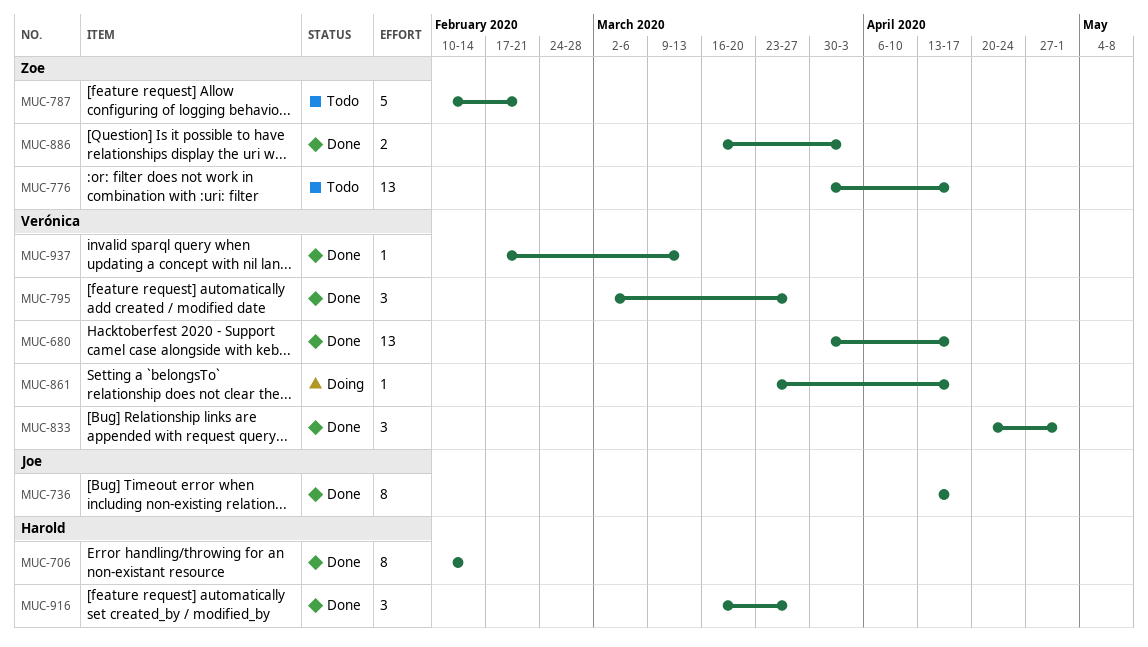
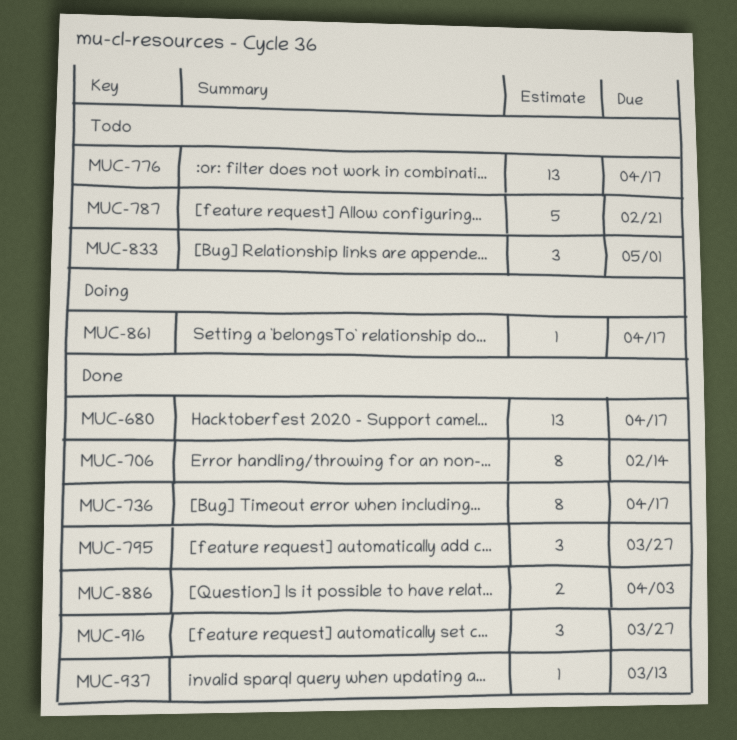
MUC-833, status: Done -> Todo

